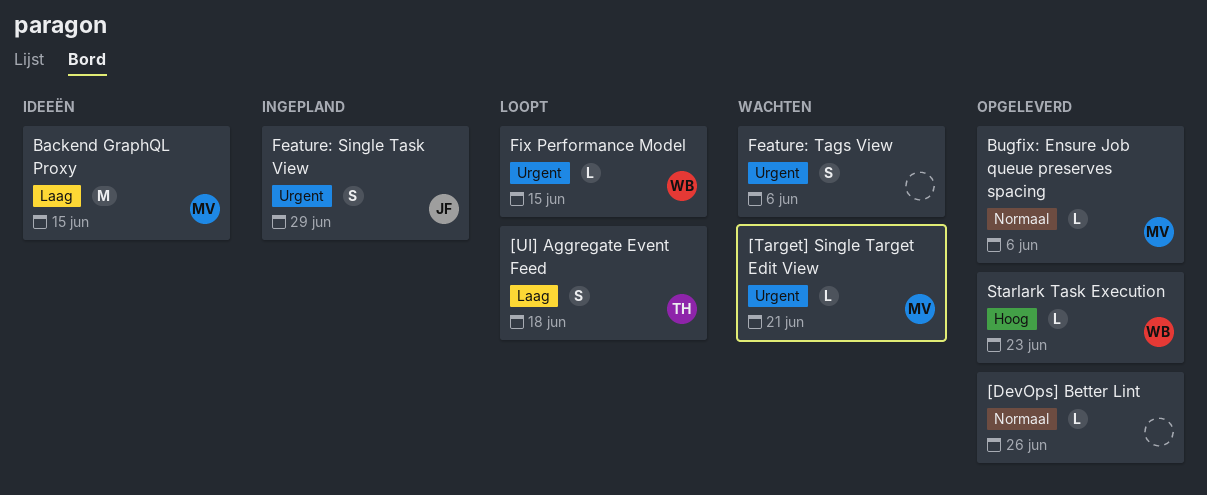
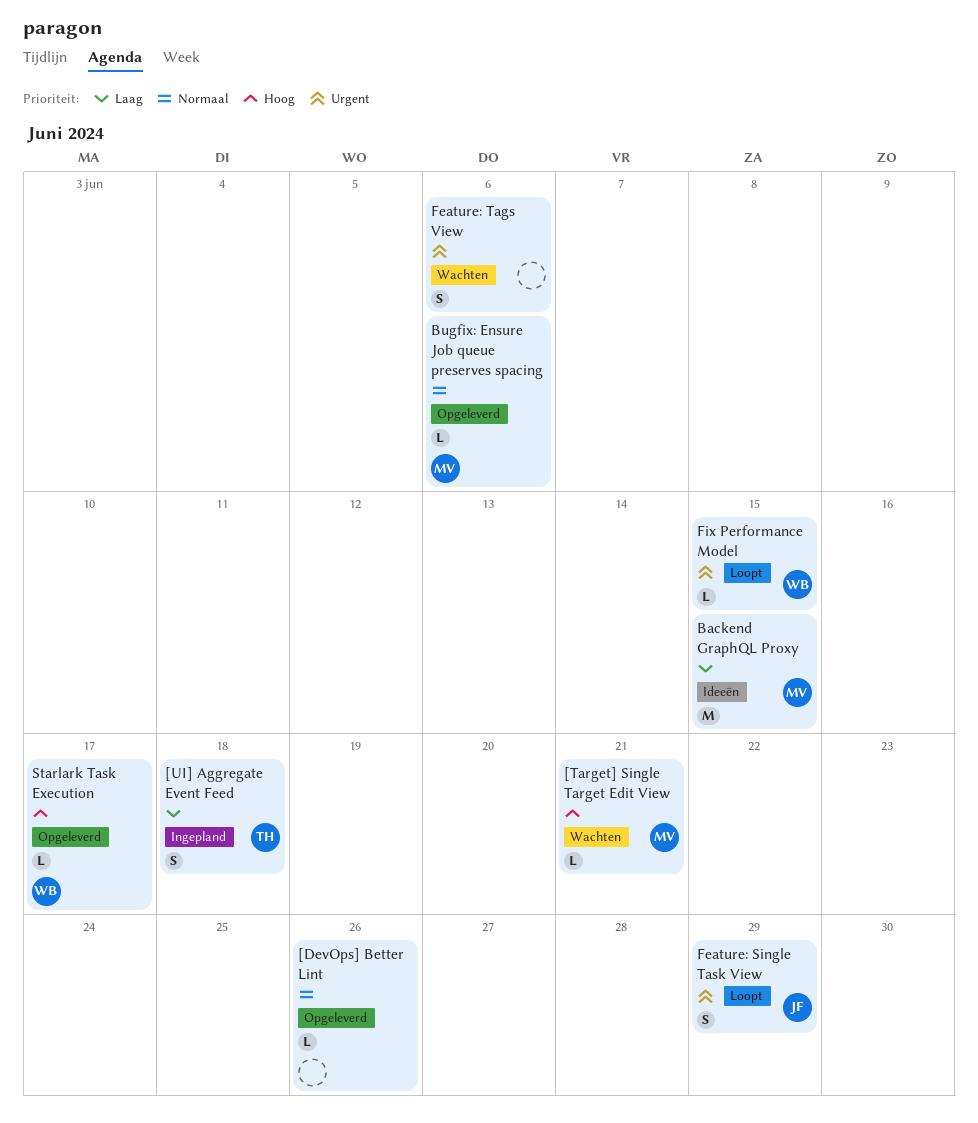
[Target] Single Target Edit View, priority: Urgent -> Hoog
[UI] Aggregate Event Feed, status: Loopt -> Ingepland
Feature: Single Task View, status: Ingepland -> Loopt
Starlark Task Execution, due: Jun 23 -> Jun 17

